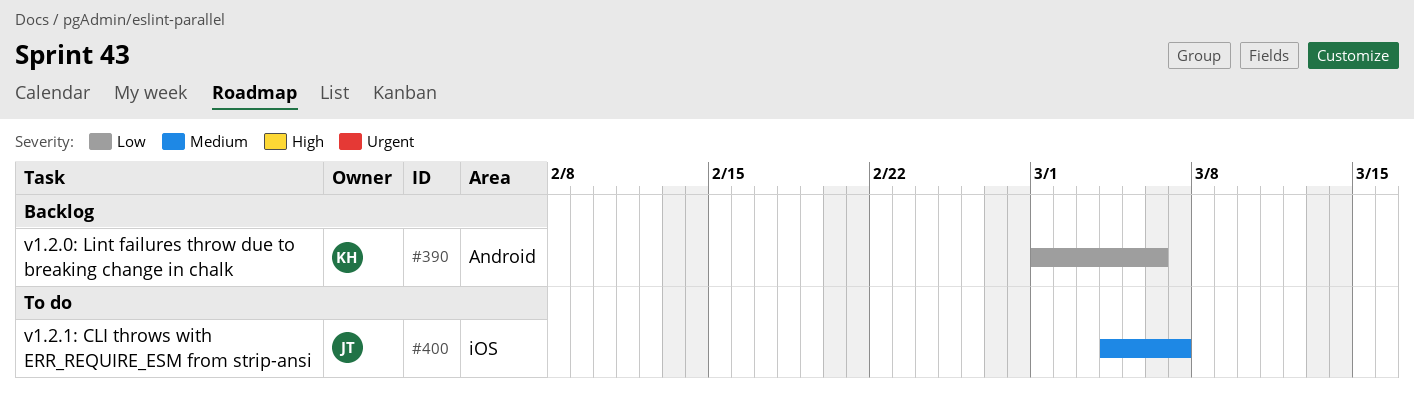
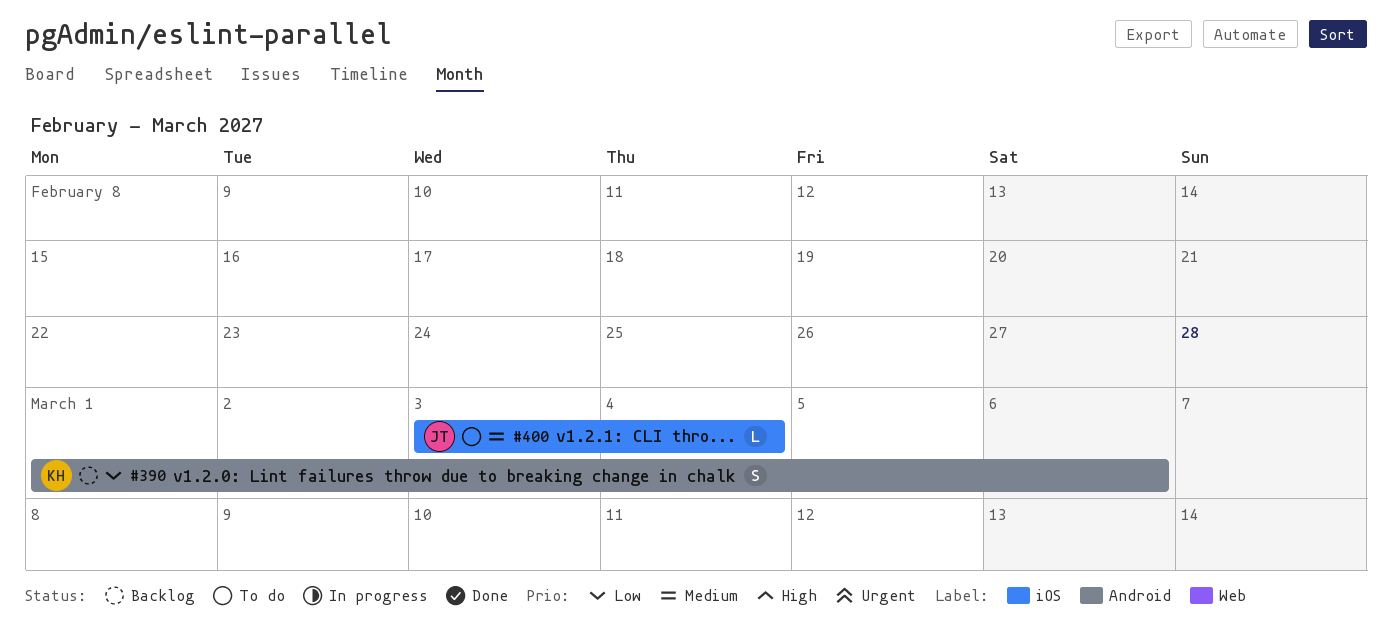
#400, start: Mar 4 -> Mar 3
#400, due: Mar 7 -> Mar 4

